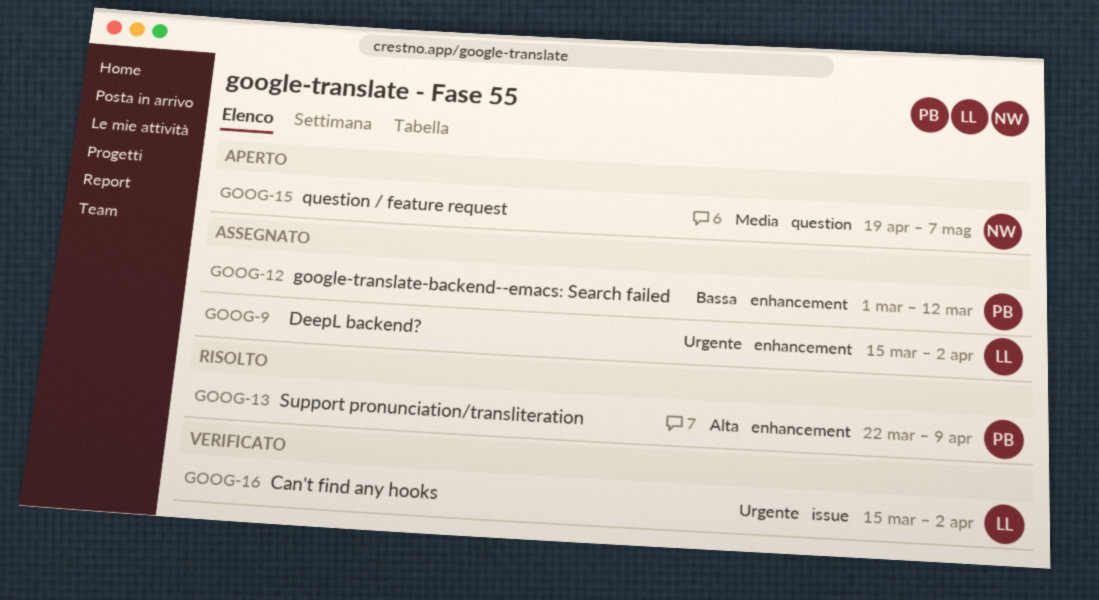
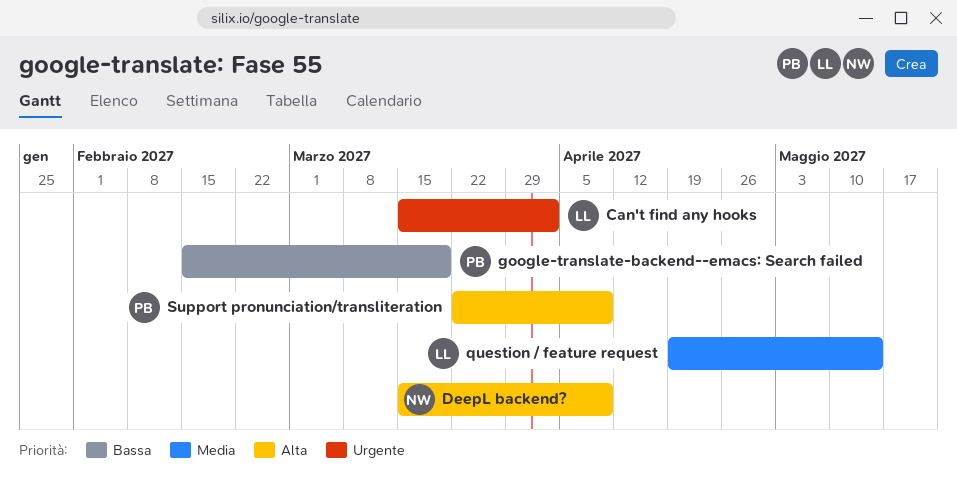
DeepL backend?, owner: LL -> NW
DeepL backend?, priority: Urgente -> Alta
DeepL backend?, due: Apr 2 -> Apr 9
google-translate-backend--emacs: Search failed, start: Mar 1 -> Feb 15
google-translate-backend--emacs: Search failed, due: Mar 12 -> Mar 19
question / feature request, owner: NW -> LL
question / feature request, due: May 7 -> May 14

